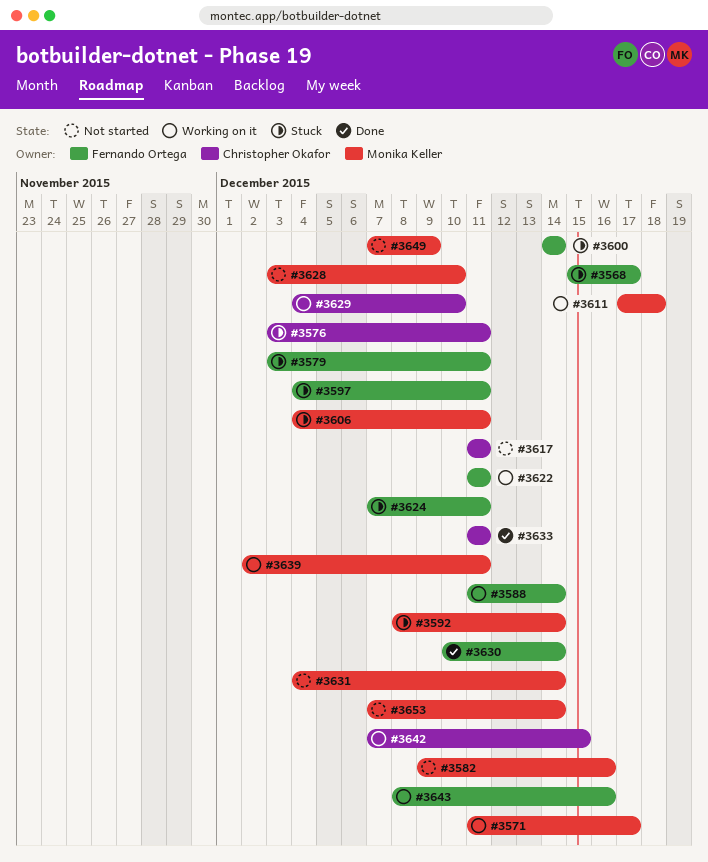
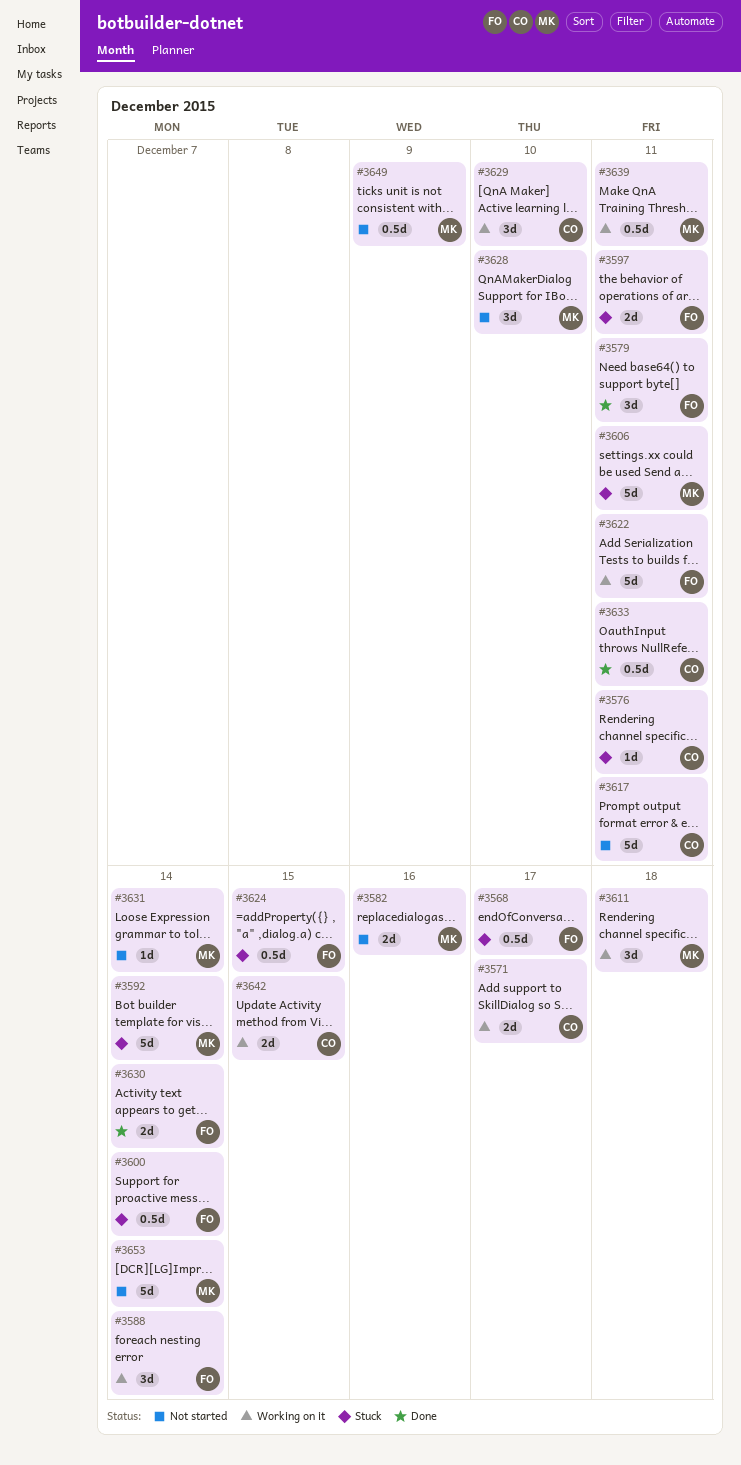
#3571, owner: Monika Keller -> Christopher Okafor
#3579, status: Stuck -> Done
#3624, due: Dec 11 -> Dec 15
#3643: present -> none

